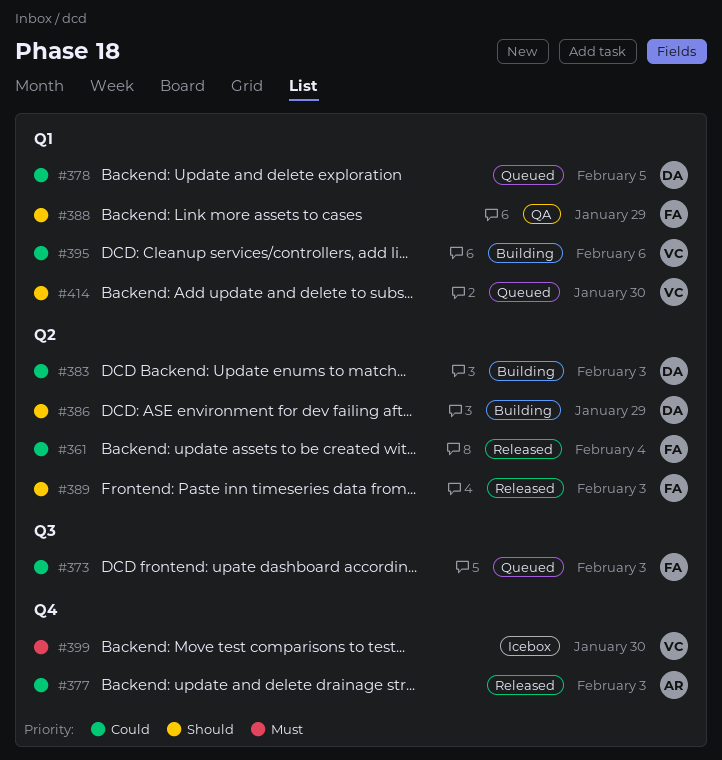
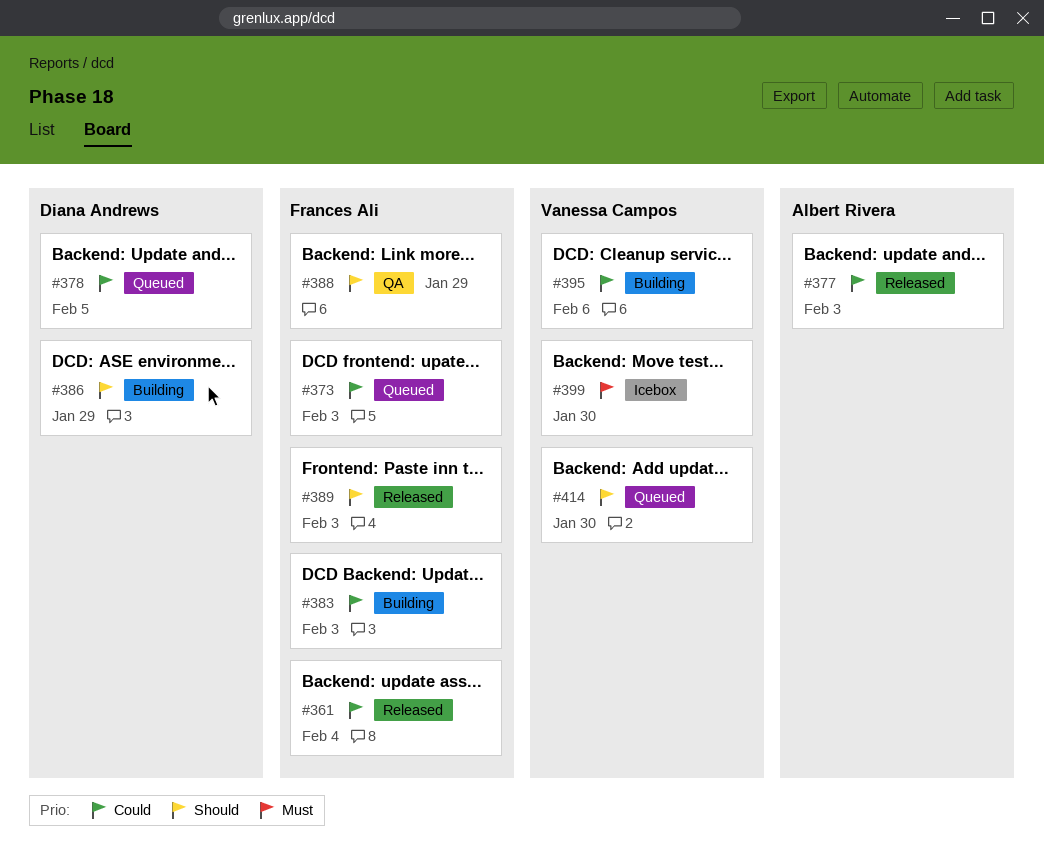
#383, owner: Diana Andrews -> Frances Ali

